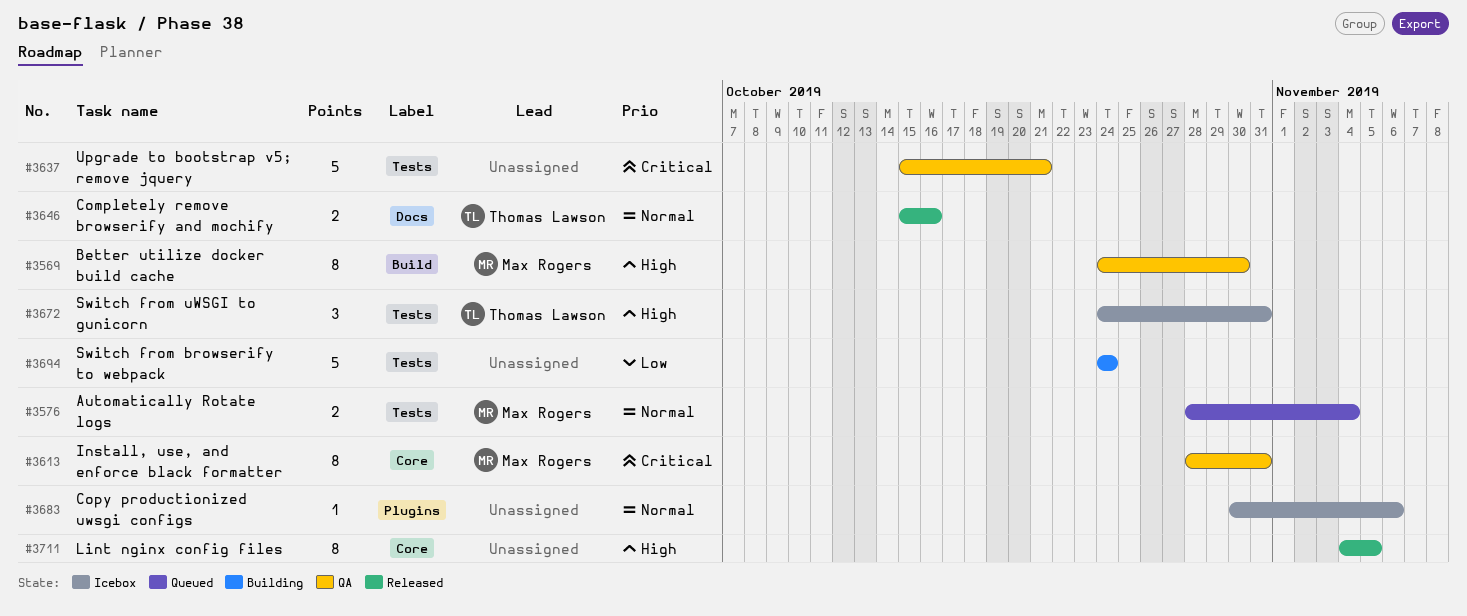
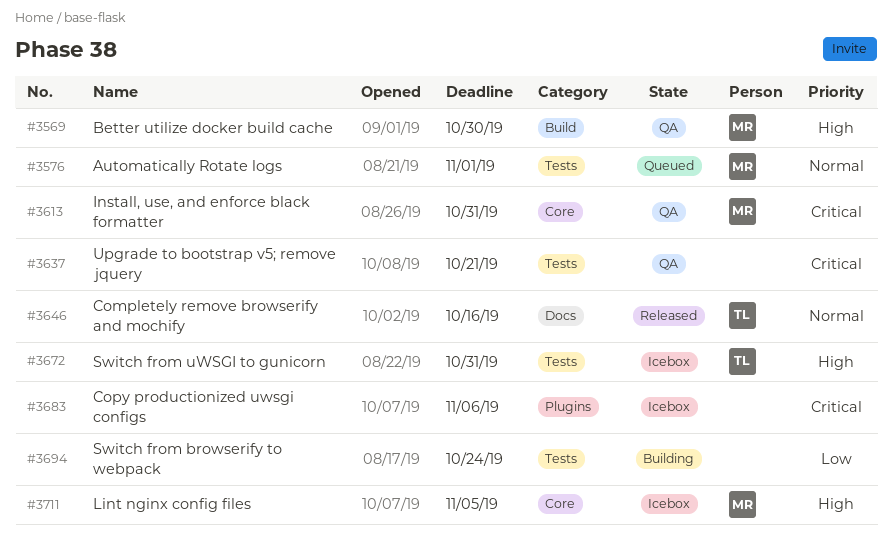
#3576, due: Nov 4 -> Nov 1
#3683, priority: Normal -> Critical
#3711, status: Released -> Icebox
#3711, owner: none -> Max Rogers

